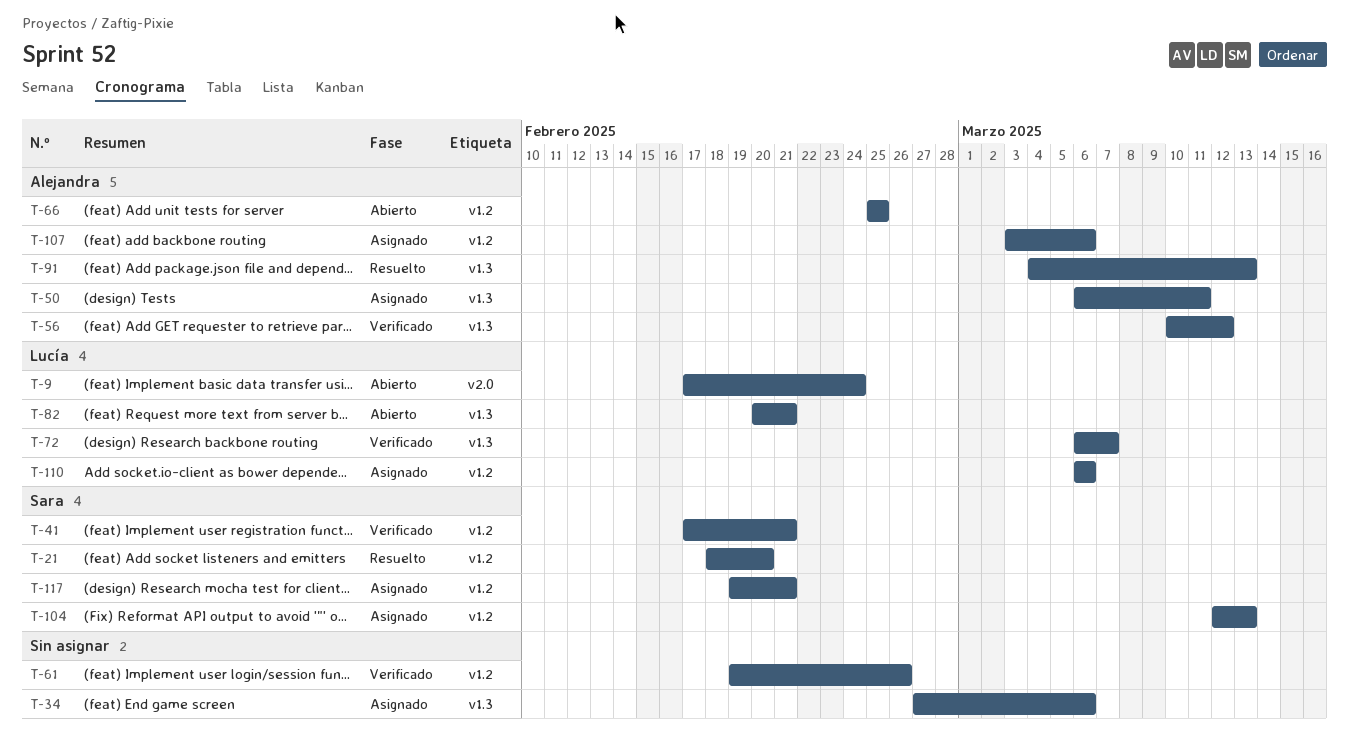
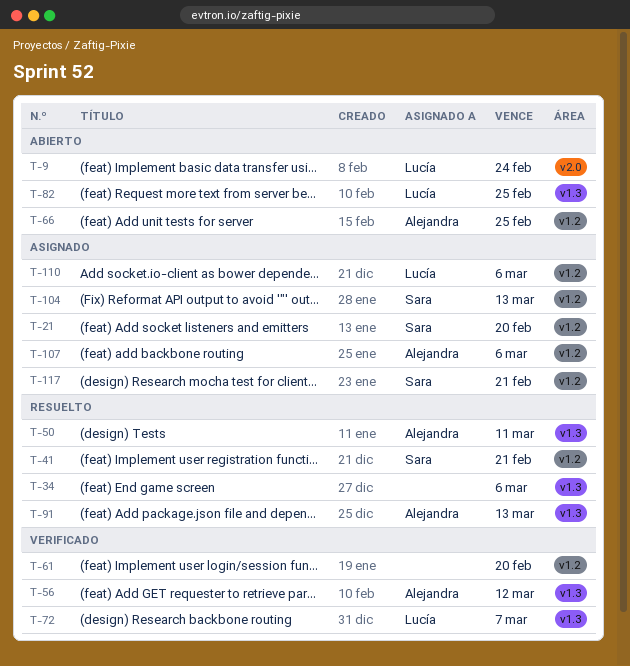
T-21, status: Resuelto -> Asignado
T-34, status: Asignado -> Resuelto
T-41, status: Verificado -> Resuelto
T-50, status: Asignado -> Resuelto
T-61, due: Feb 26 -> Feb 20
T-82, due: Feb 21 -> Feb 25

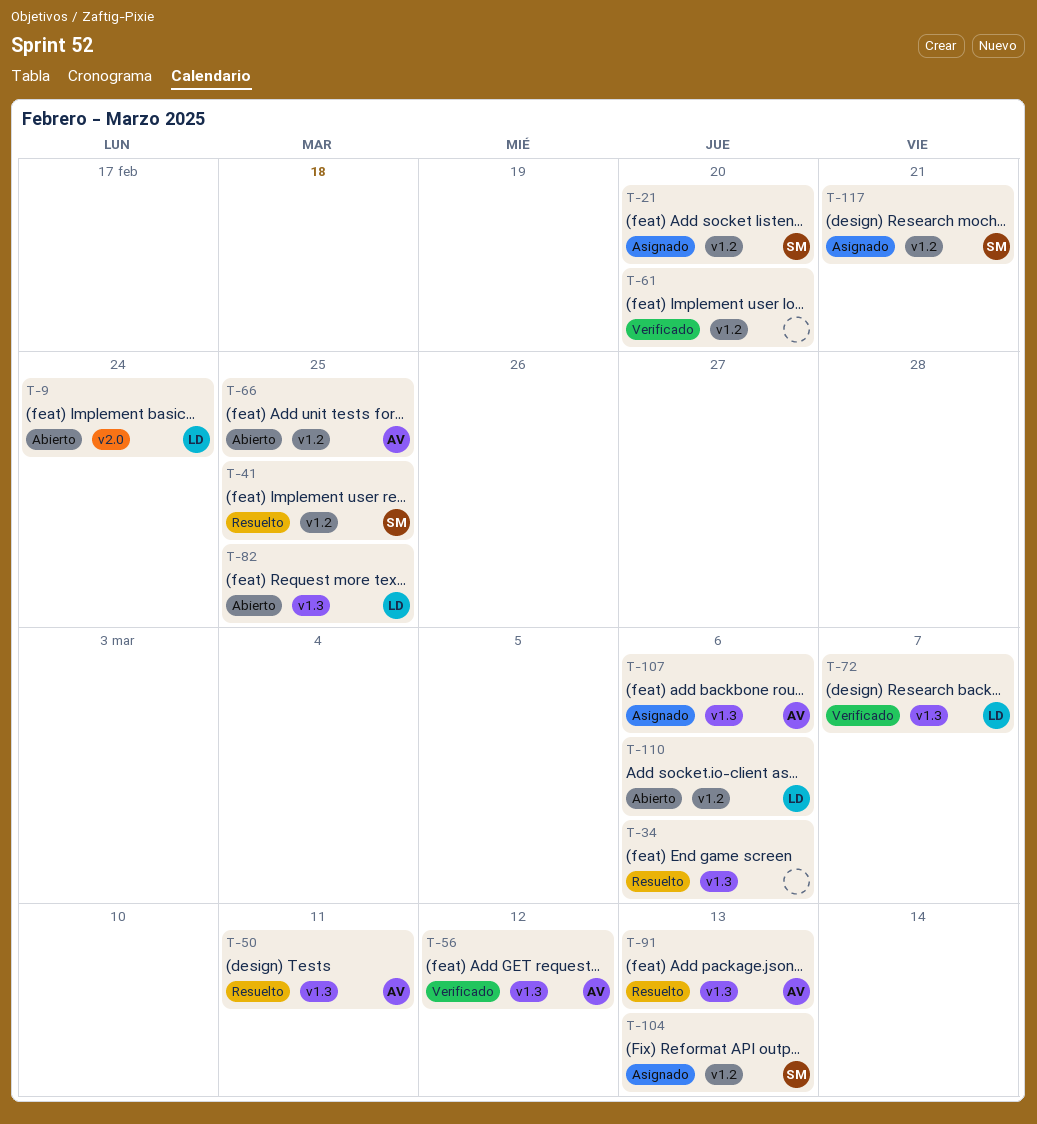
T-41, due: Feb 21 -> Feb 25
T-107, label: v1.2 -> v1.3
T-110, status: Asignado -> Abierto

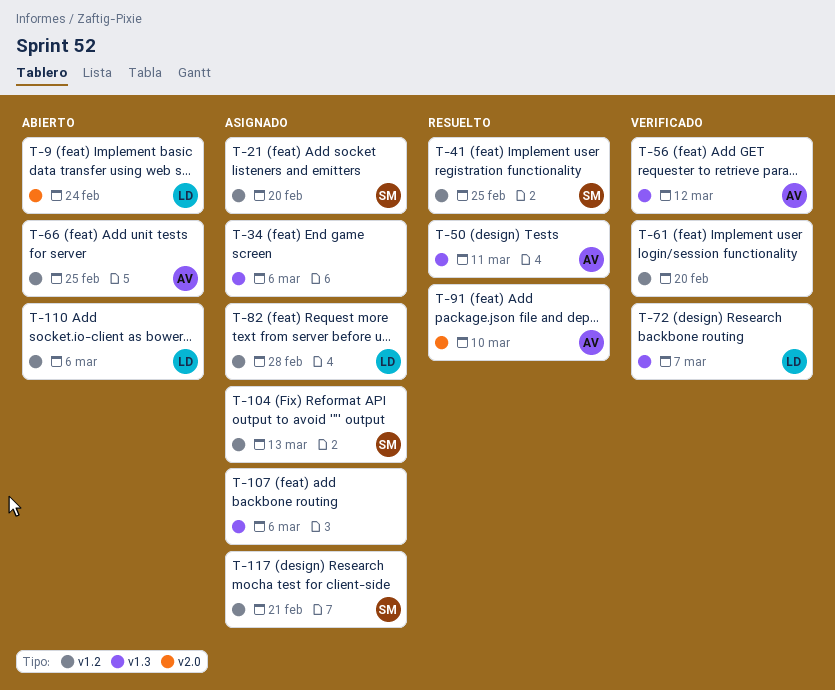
T-34, status: Resuelto -> Asignado
T-82, status: Abierto -> Asignado
T-82, label: v1.3 -> v1.2
T-82, due: Feb 25 -> Feb 28
T-91, label: v1.3 -> v2.0
T-91, due: Mar 13 -> Mar 10
T-107, owner: AV -> none

